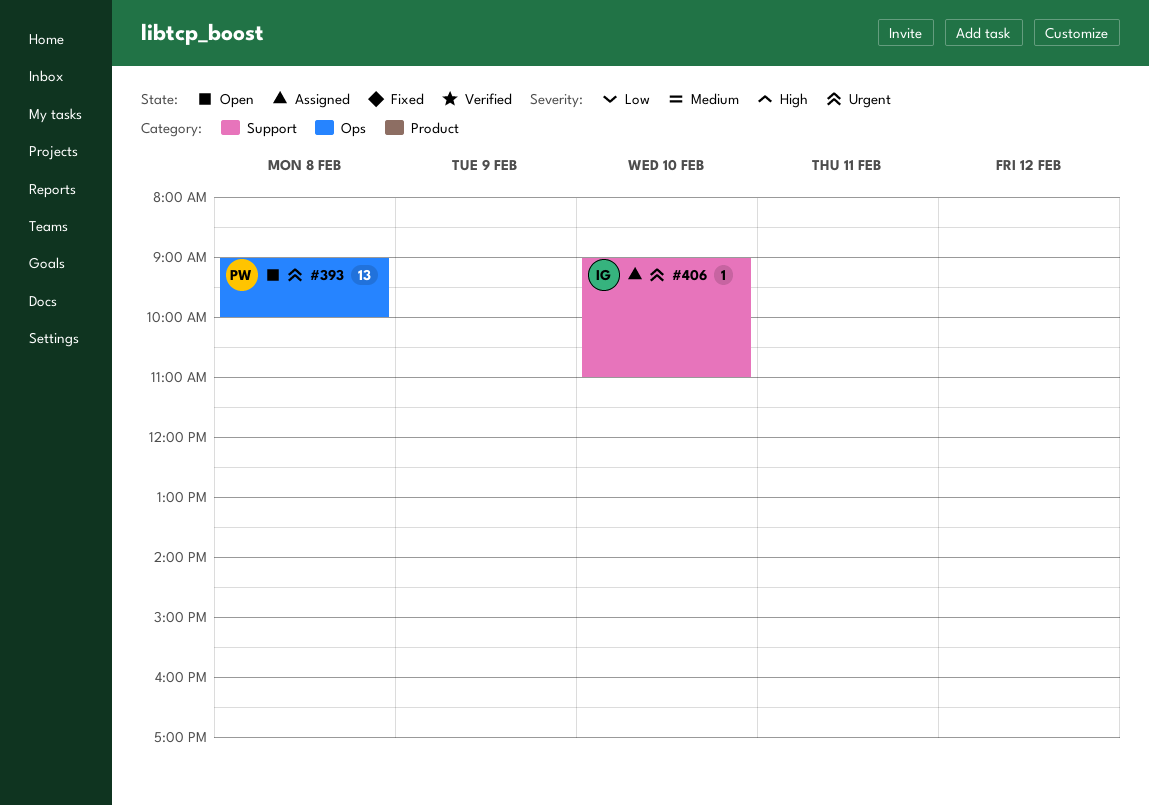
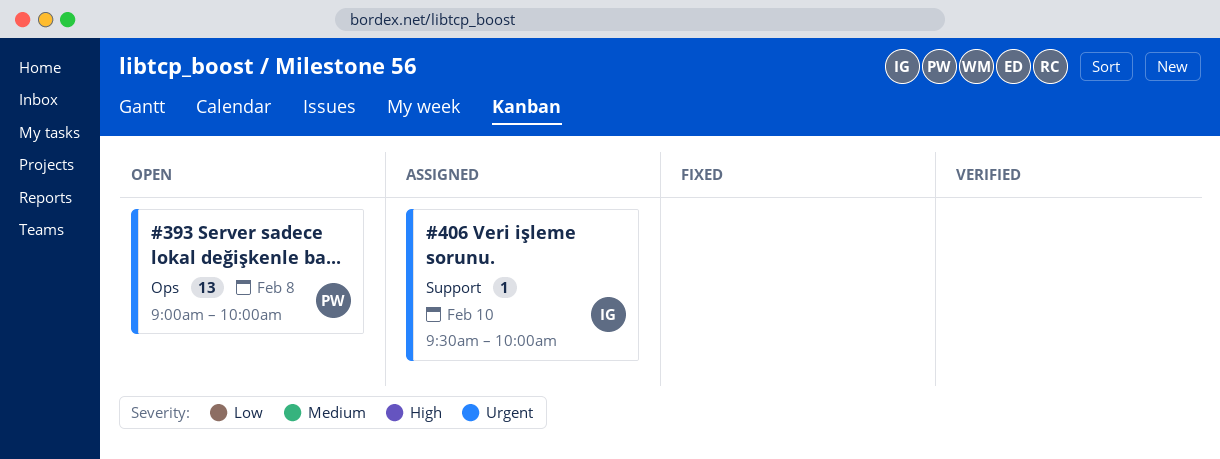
#406, begins: 09:00 -> 09:30
#406, ends: 11:00 -> 10:00

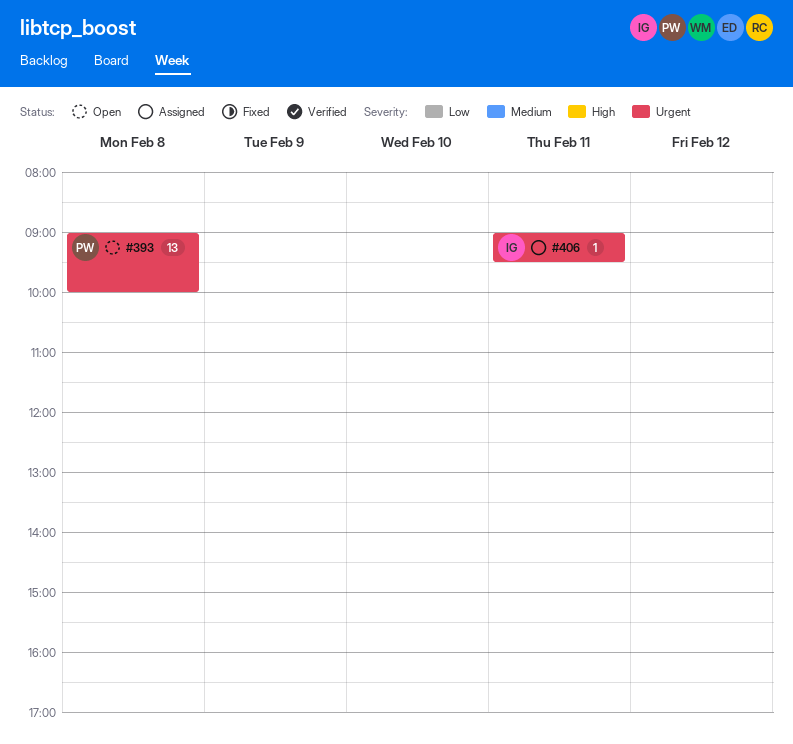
#406, day: Feb 10 -> Feb 11
#406, begins: 09:30 -> 09:00
#406, ends: 10:00 -> 09:30

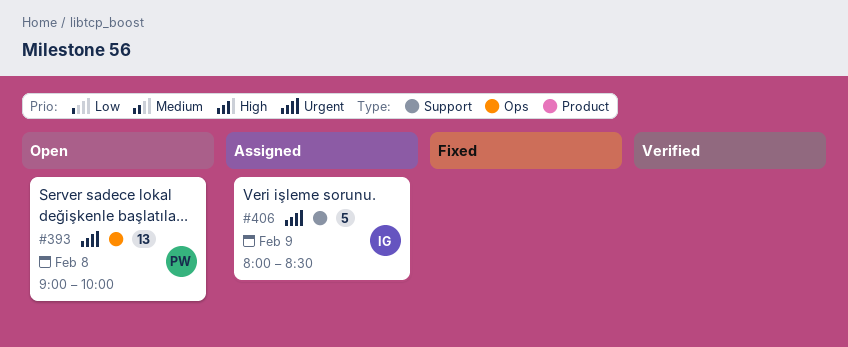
#406, estimate: 1 -> 5
#406, day: Feb 11 -> Feb 9
#406, begins: 09:00 -> 08:00
#406, ends: 09:30 -> 08:30

